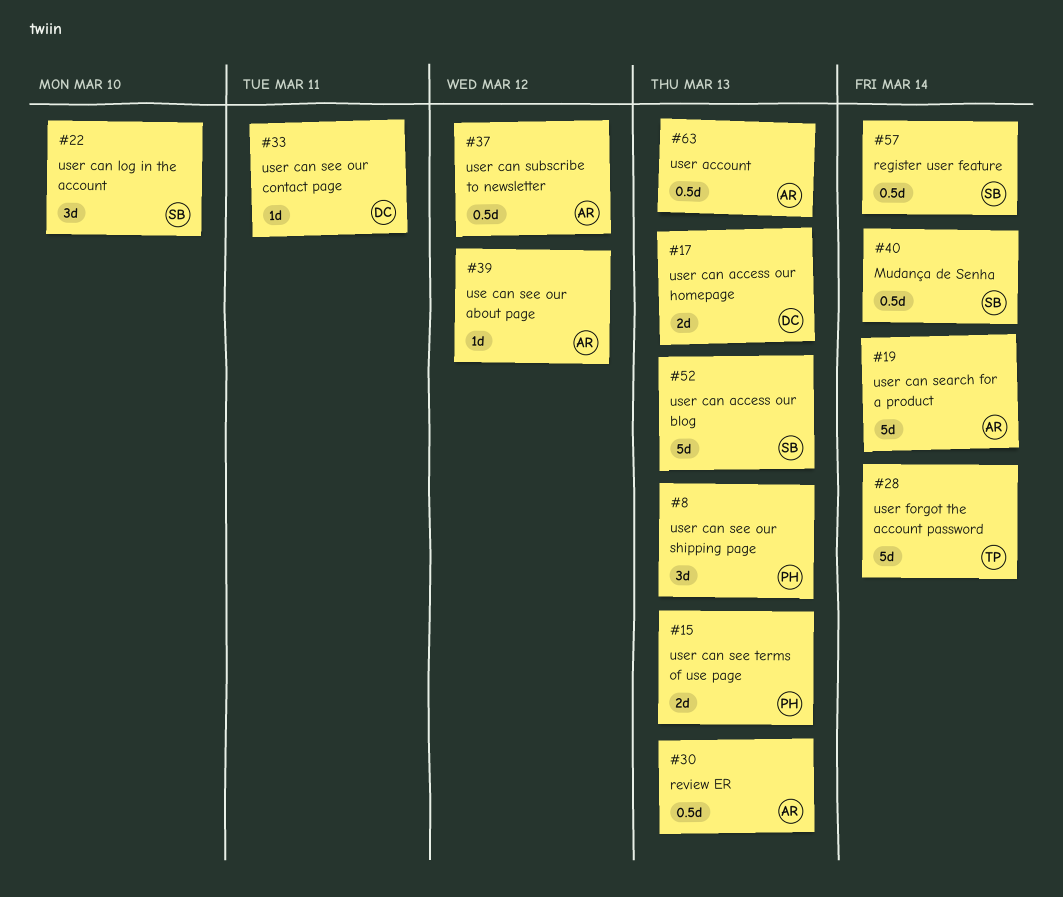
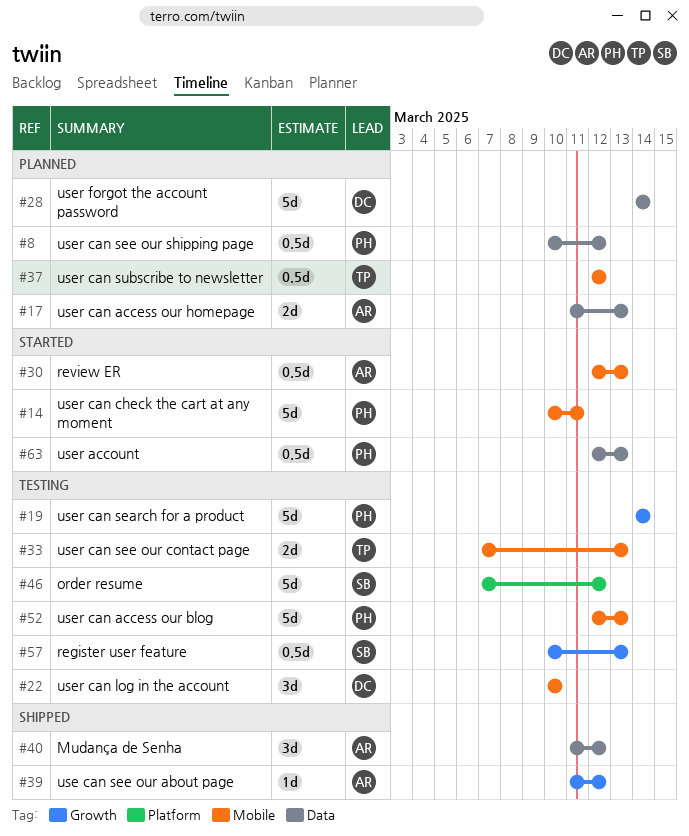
#8, estimate: 3d -> 0.5d
#8, due: Mar 13 -> Mar 12
#14: none -> present
#15: present -> none
#17, owner: DC -> AR
#19, owner: AR -> PH
#22, owner: SB -> DC
#28, owner: TP -> DC
#33, owner: DC -> TP
#33, estimate: 1d -> 2d
#33, due: Mar 11 -> Mar 13
#37, owner: AR -> TP
#40, owner: SB -> AR
#40, estimate: 0.5d -> 3d
#40, due: Mar 14 -> Mar 12
#46: none -> present
#52, owner: SB -> PH
#57, due: Mar 14 -> Mar 13
#63, owner: AR -> PH

